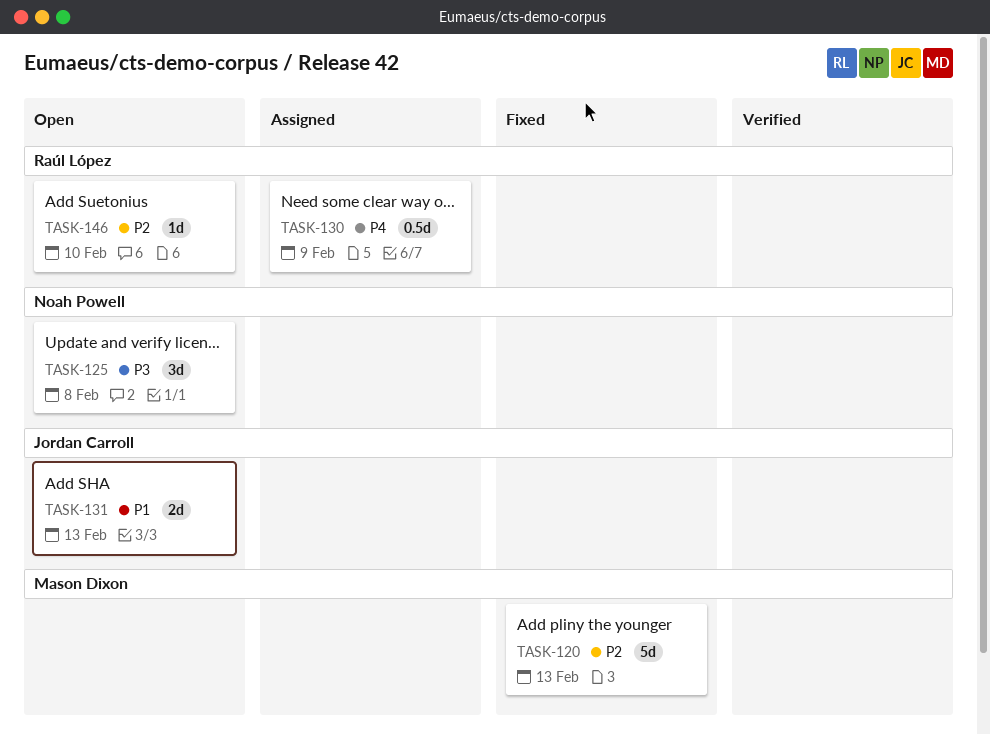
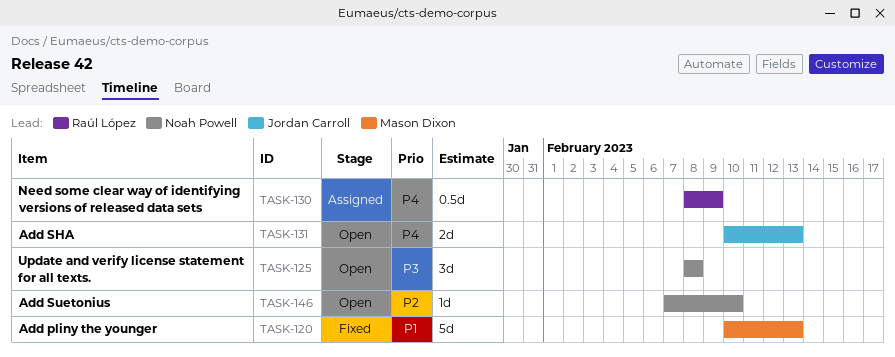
TASK-120, priority: P2 -> P1
TASK-131, priority: P1 -> P4
TASK-146, owner: Raúl López -> Noah Powell

